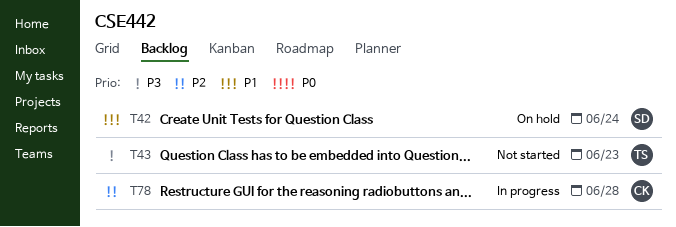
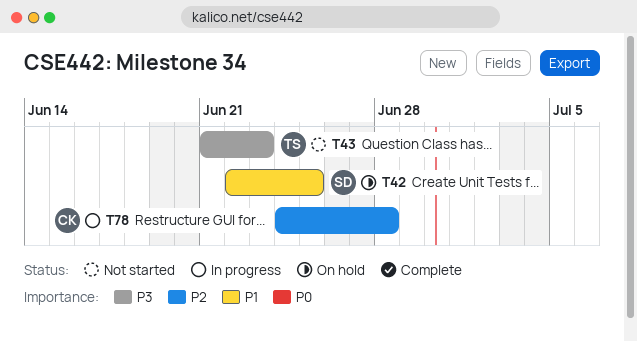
T42, due: Jun 24 -> Jun 25

